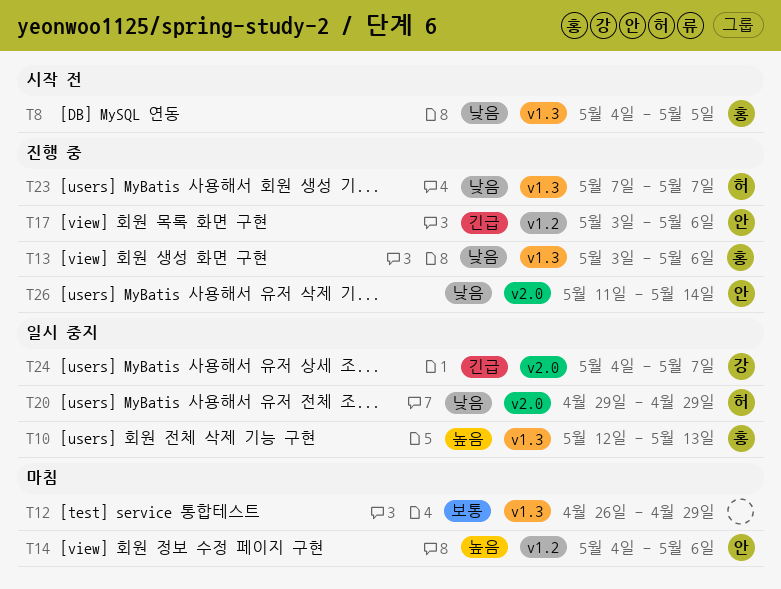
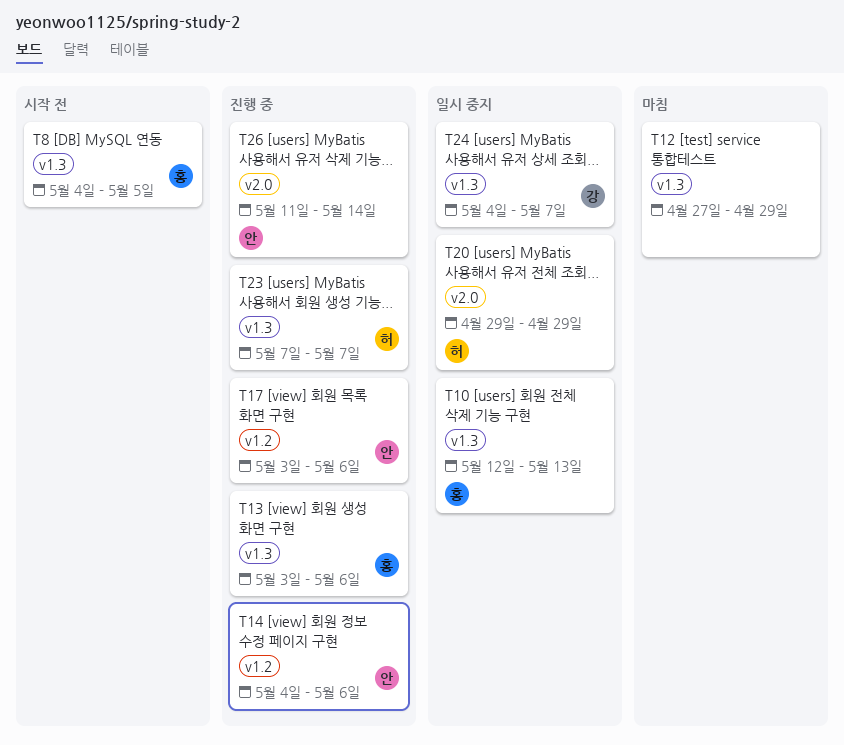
T12, start: Apr 26 -> Apr 27
T14, status: 마침 -> 진행 중
T24, label: v2.0 -> v1.3

